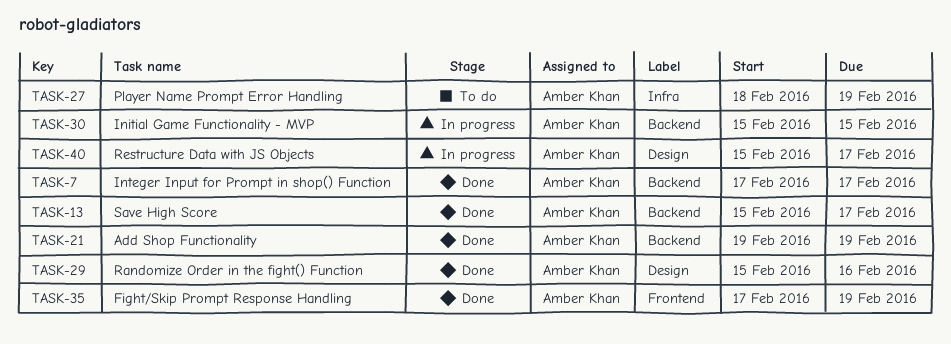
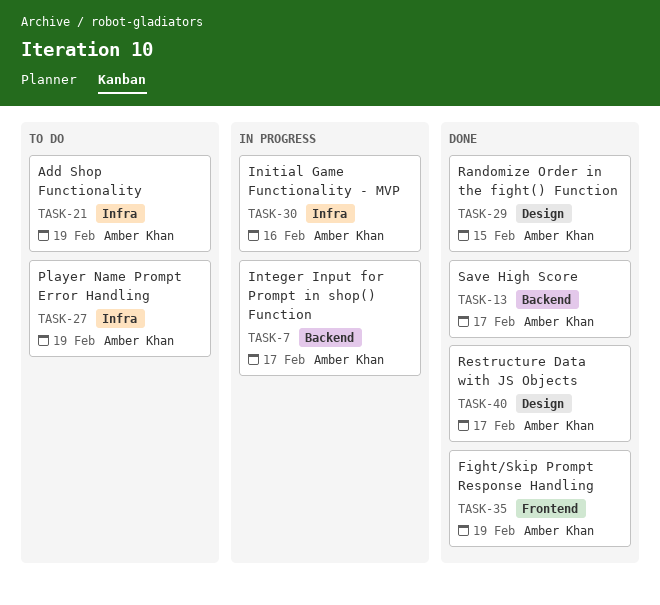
TASK-7, status: Done -> In progress
TASK-21, status: Done -> To do
TASK-21, label: Backend -> Infra
TASK-29, due: Feb 16 -> Feb 15
TASK-30, label: Backend -> Infra
TASK-30, due: Feb 15 -> Feb 16
TASK-40, status: In progress -> Done

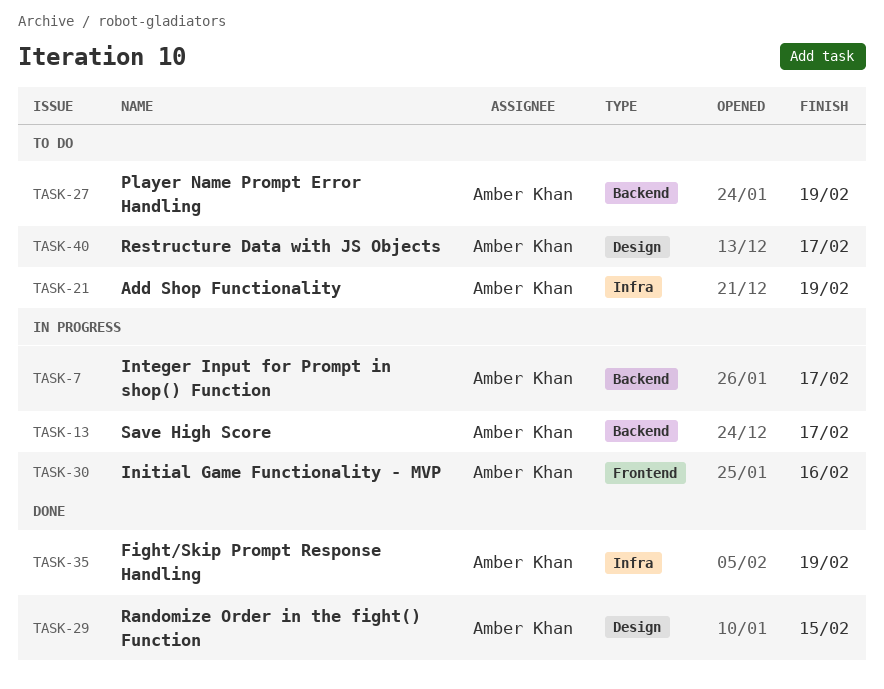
TASK-13, status: Done -> In progress
TASK-27, label: Infra -> Backend
TASK-30, label: Infra -> Frontend
TASK-35, label: Frontend -> Infra
TASK-40, status: Done -> To do

